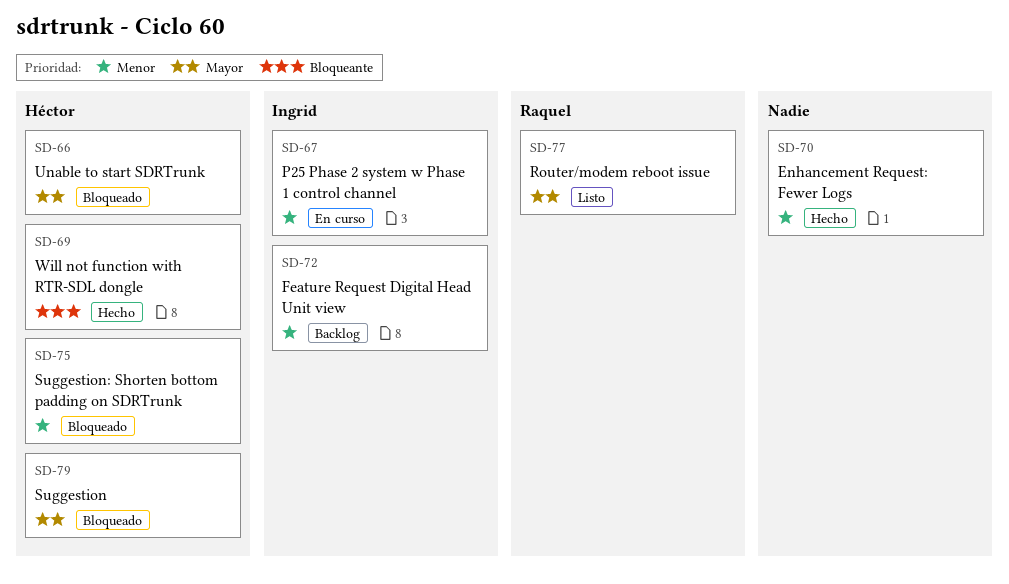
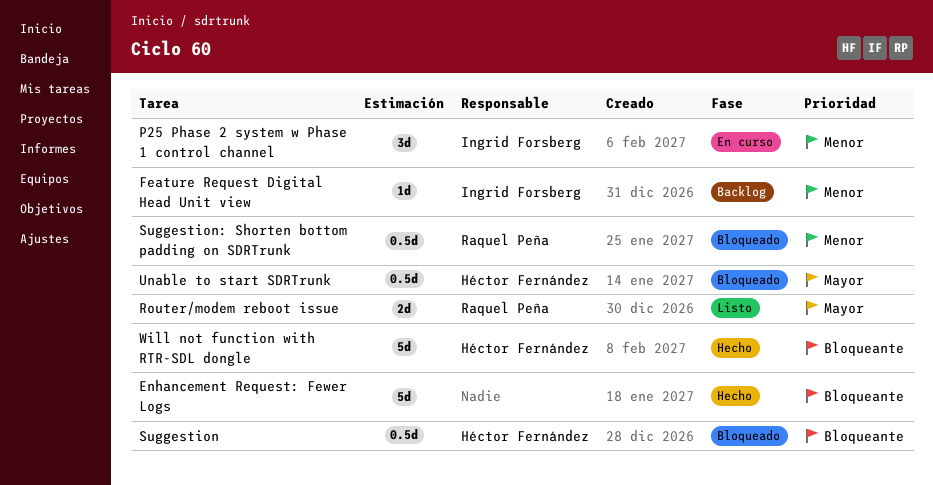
Enhancement Request: Fewer Logs, priority: Menor -> Bloqueante
Suggestion, priority: Mayor -> Bloqueante
Suggestion: Shorten bottom padding on SDRTrunk, owner: Héctor Fernández -> Raquel Peña

